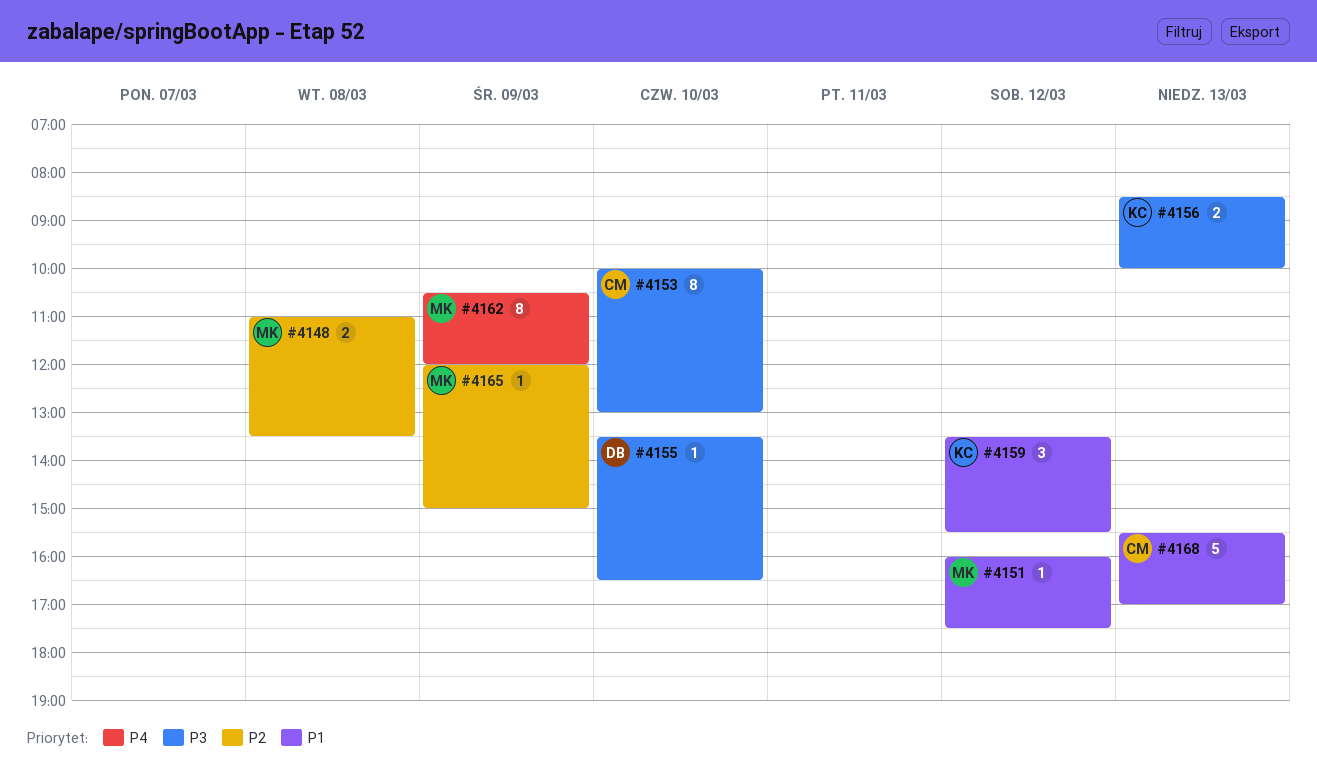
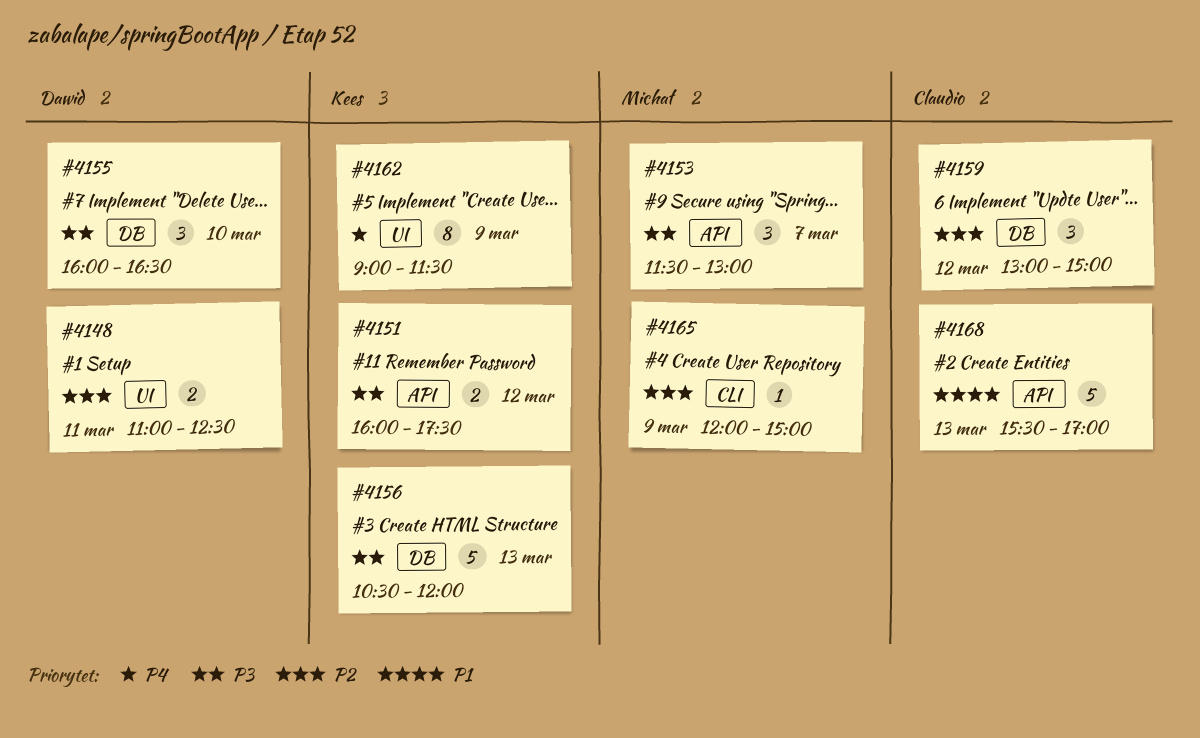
#4148, owner: Michał -> Dawid
#4148, day: Mar 8 -> Mar 11
#4148, ends: 13:30 -> 12:30
#4151, owner: Michał -> Kees
#4151, priority: P1 -> P3
#4151, estimate: 1 -> 2
#4153, owner: Claudio -> Michał
#4153, estimate: 8 -> 3
#4153, day: Mar 10 -> Mar 7
#4153, begins: 10:00 -> 11:30
#4155, estimate: 1 -> 3
#4155, begins: 13:30 -> 16:00
#4156, estimate: 2 -> 5
#4156, begins: 08:30 -> 10:30
#4156, ends: 10:00 -> 12:00
#4159, owner: Kees -> Claudio
#4159, priority: P1 -> P2
#4159, begins: 13:30 -> 13:00
#4159, ends: 15:30 -> 15:00
#4162, owner: Michał -> Kees
#4162, begins: 10:30 -> 09:00
#4162, ends: 12:00 -> 11:30

